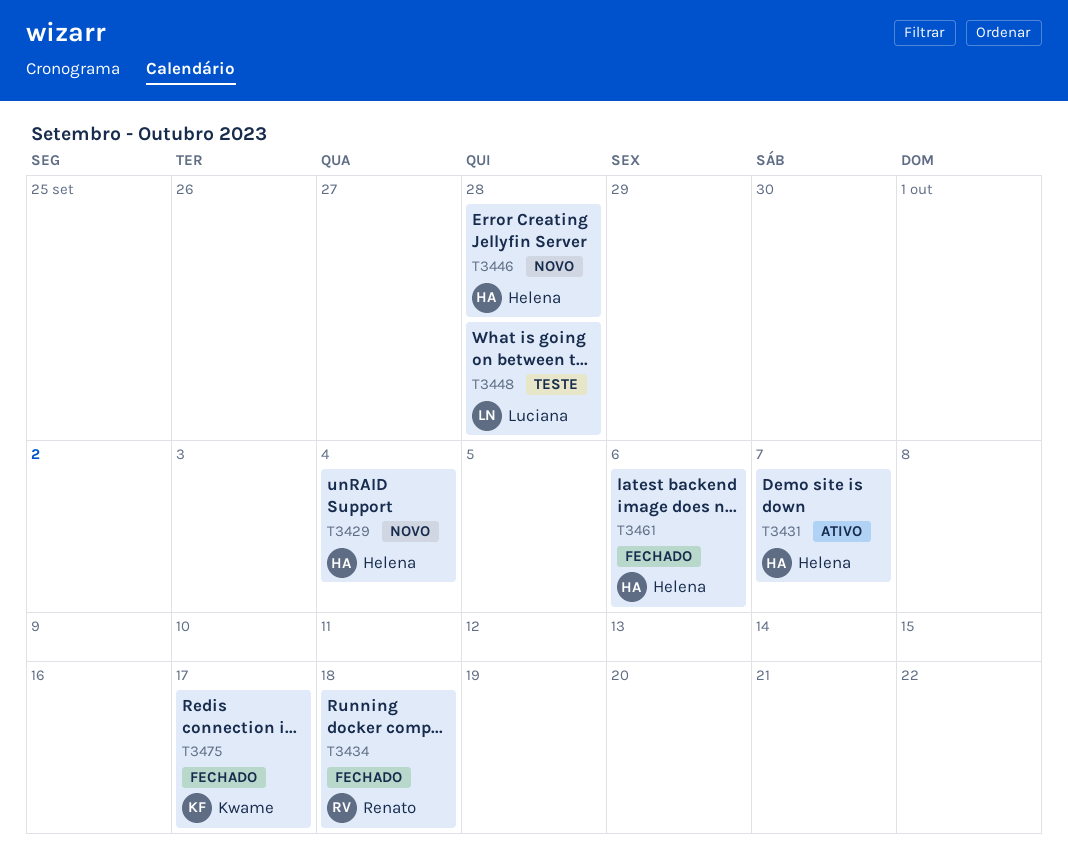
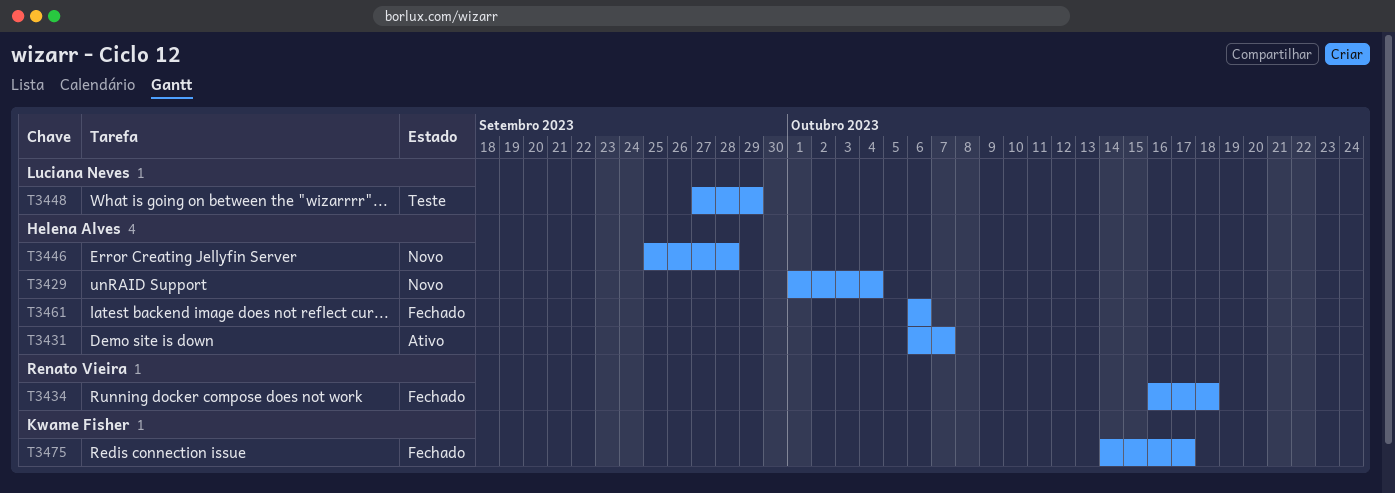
T3448, due: Sep 28 -> Sep 29

